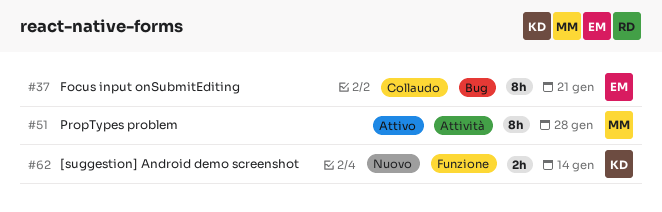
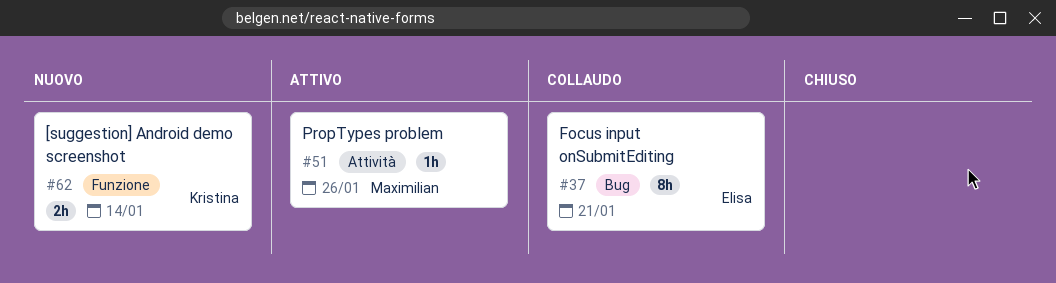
#51, estimate: 8h -> 1h
#51, due: Jan 28 -> Jan 26

